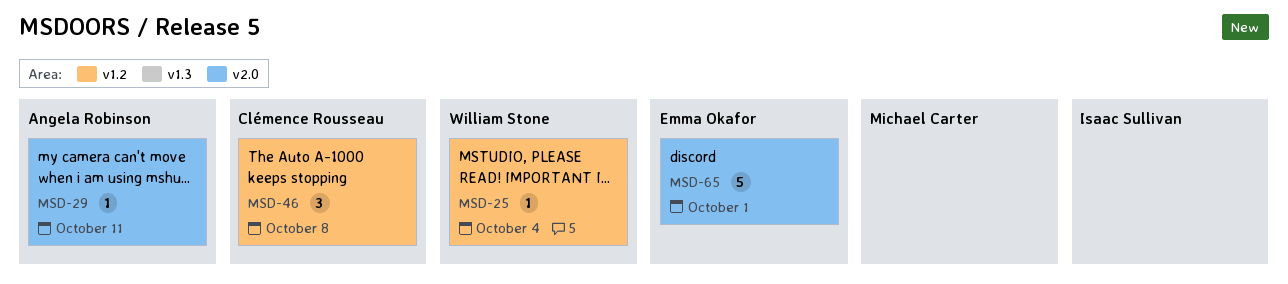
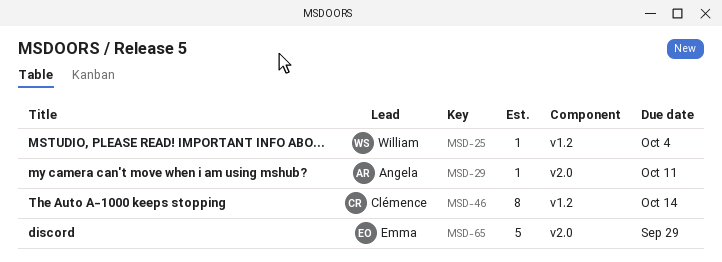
MSD-46, estimate: 3 -> 8
MSD-46, due: Oct 8 -> Oct 14
MSD-65, due: Oct 1 -> Sep 29

